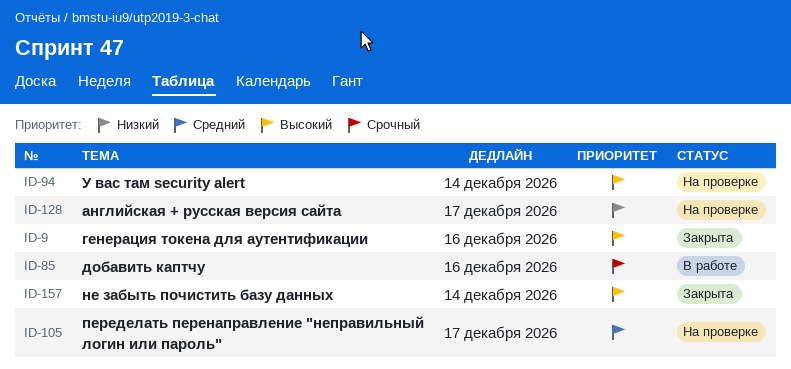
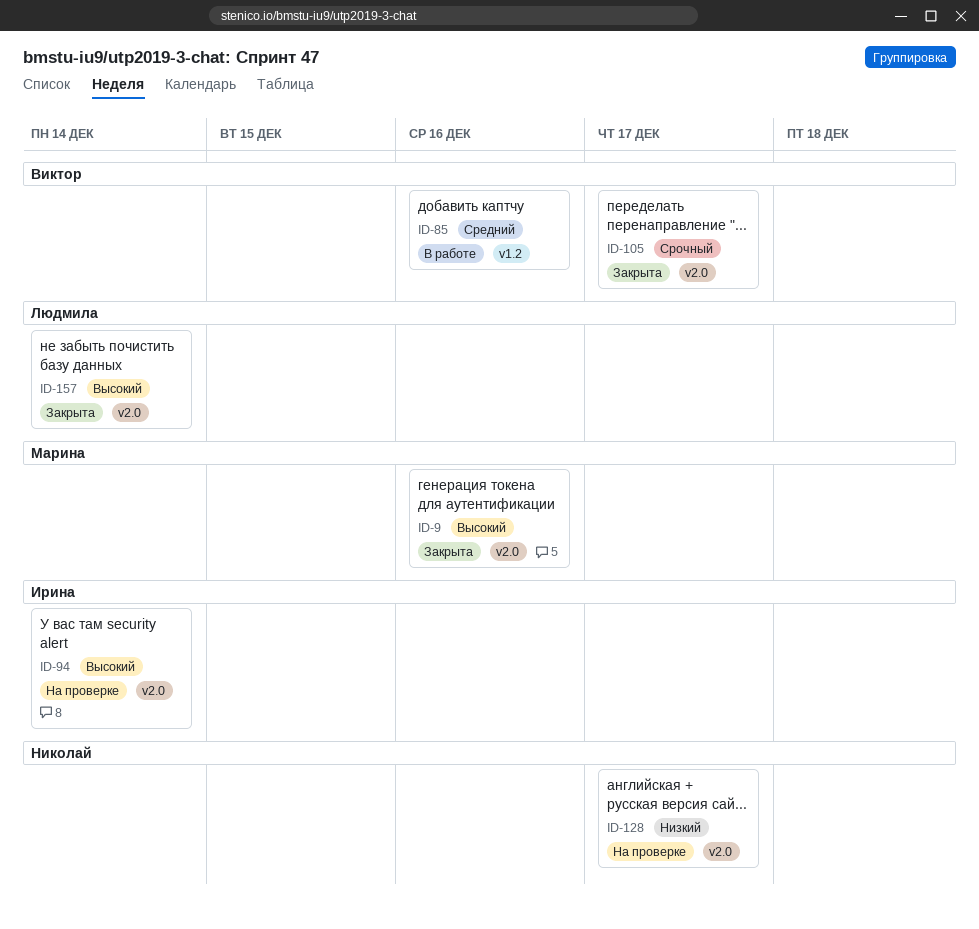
ID-85, priority: Срочный -> Средний
ID-105, status: На проверке -> Закрыта
ID-105, priority: Средний -> Срочный

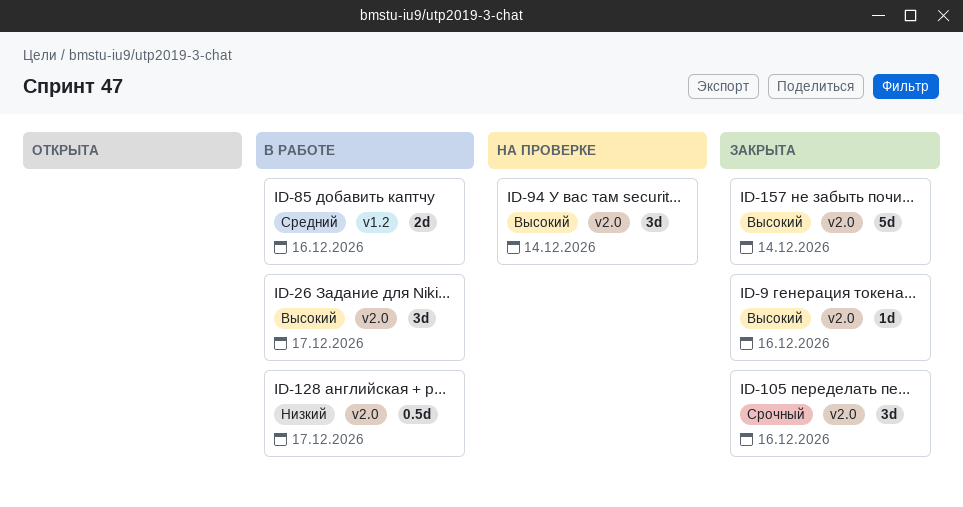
ID-26: none -> present
ID-105, due: Dec 17 -> Dec 16
ID-128, status: На проверке -> В работе

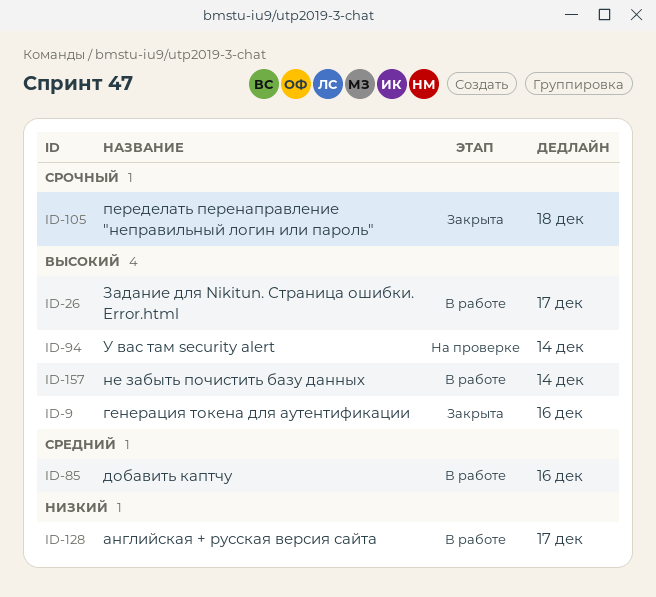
ID-105, due: Dec 16 -> Dec 18
ID-157, status: Закрыта -> В работе

